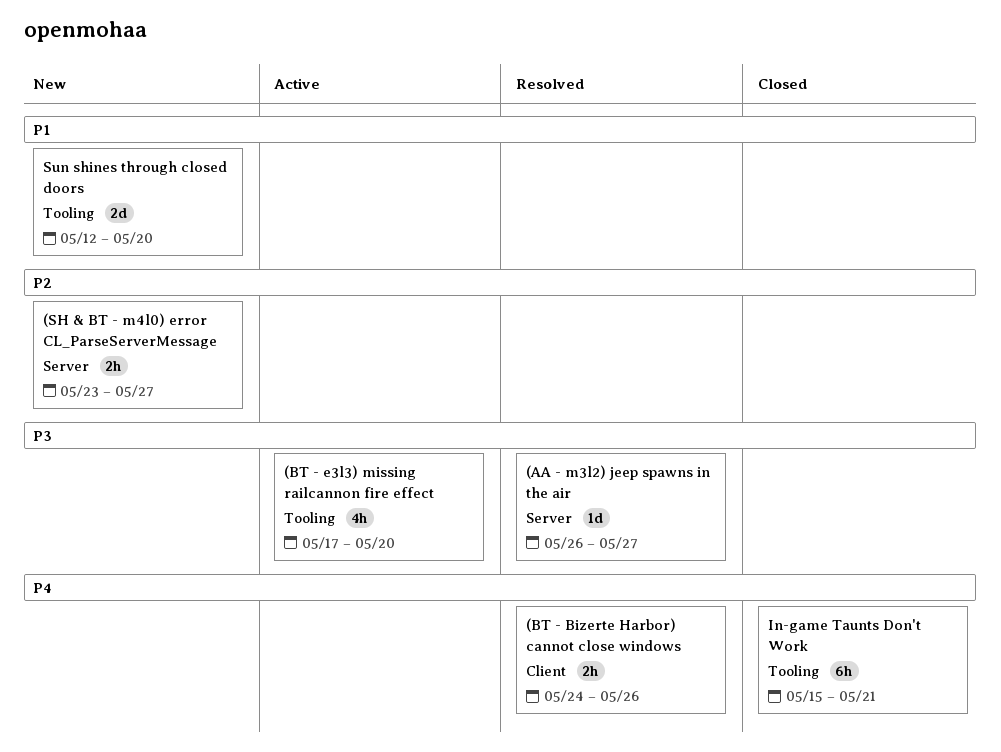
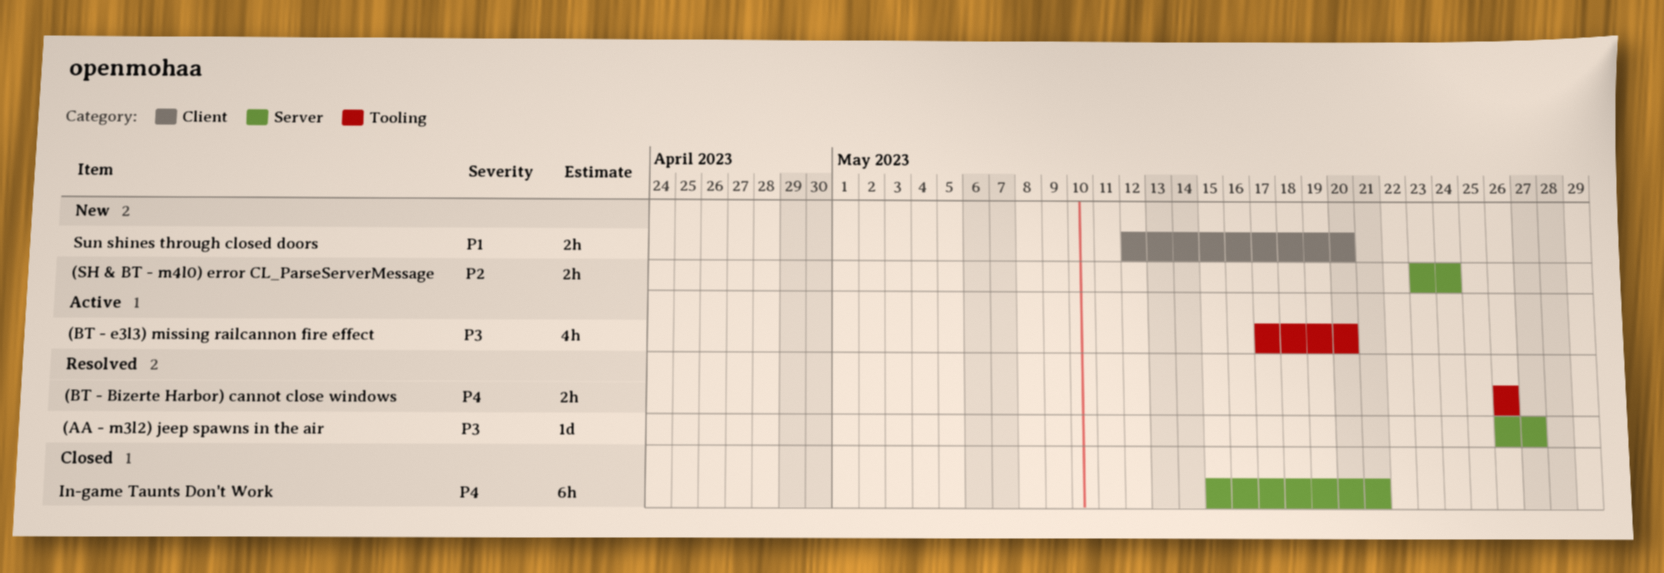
(BT - Bizerte Harbor) cannot close windows, label: Client -> Tooling
(BT - Bizerte Harbor) cannot close windows, start: May 24 -> May 26
(SH & BT - m4l0) error CL_ParseServerMessage, due: May 27 -> May 24
In-game Taunts Don't Work, label: Tooling -> Server
Sun shines through closed doors, label: Tooling -> Client
Sun shines through closed doors, estimate: 2d -> 2h

